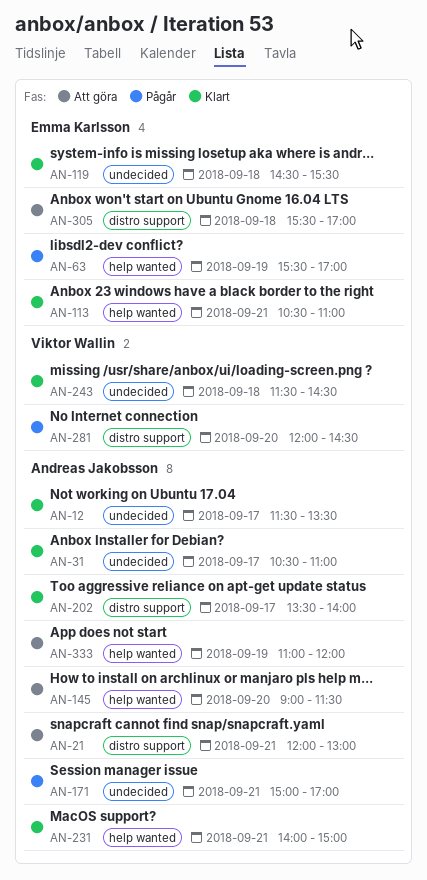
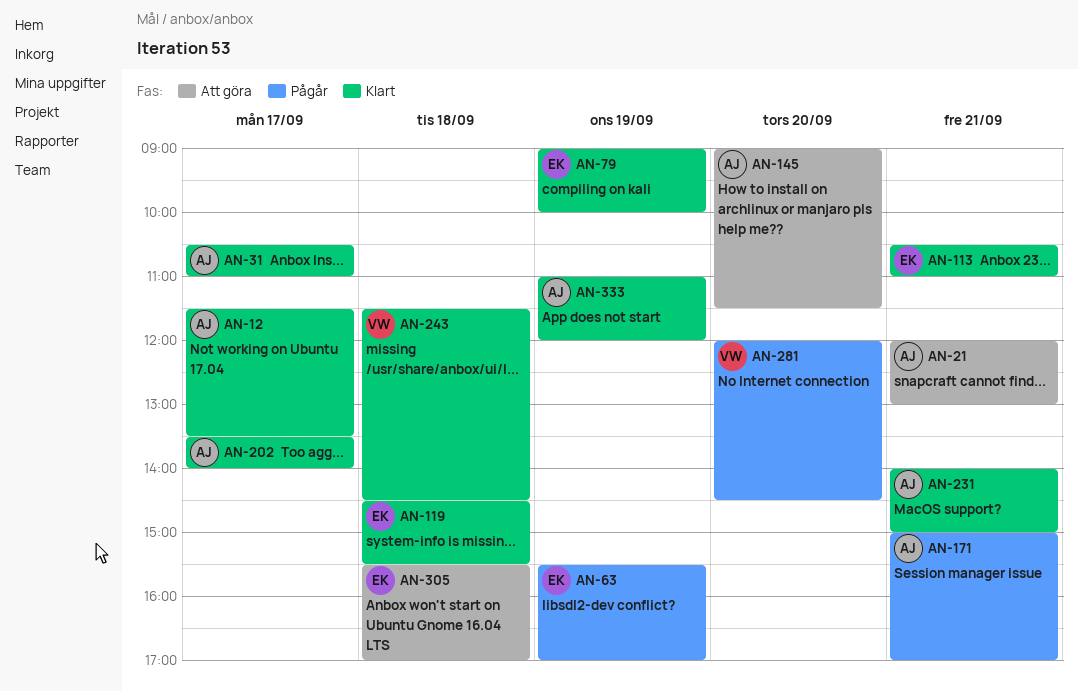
AN-79: none -> present
AN-333, status: Att göra -> Klart

